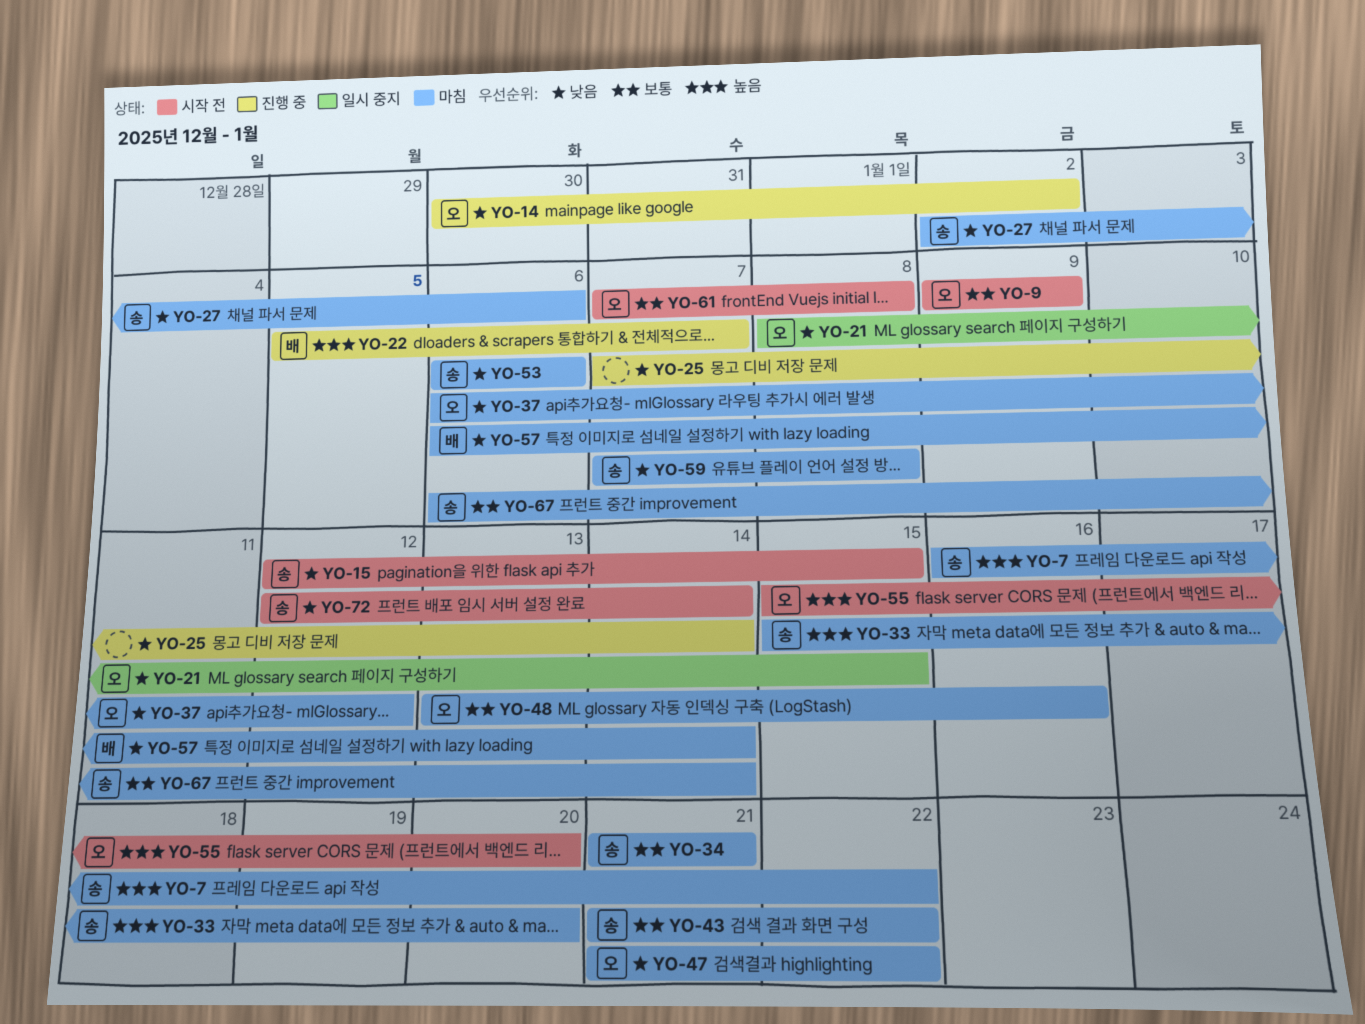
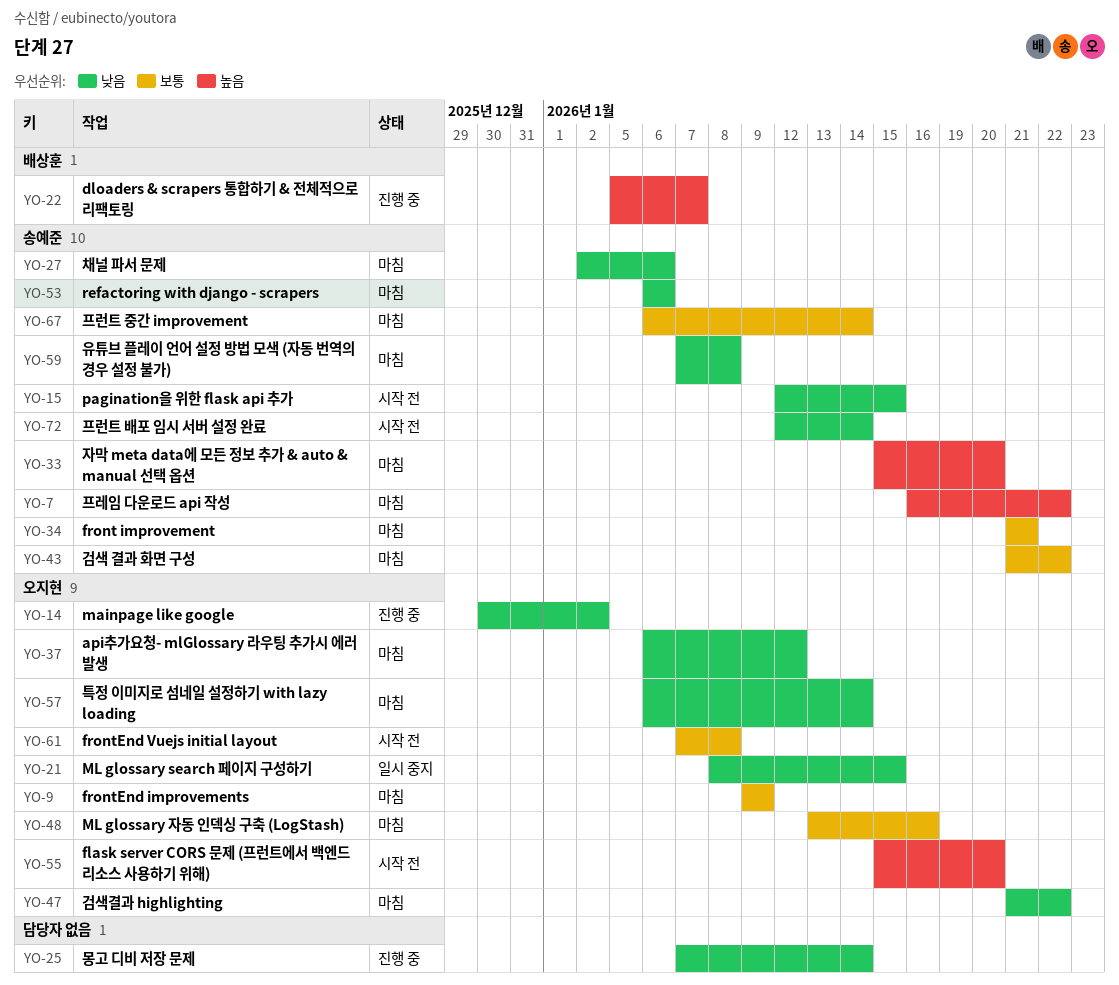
YO-9, status: 시작 전 -> 마침
YO-57, owner: 배상훈 -> 오지현

